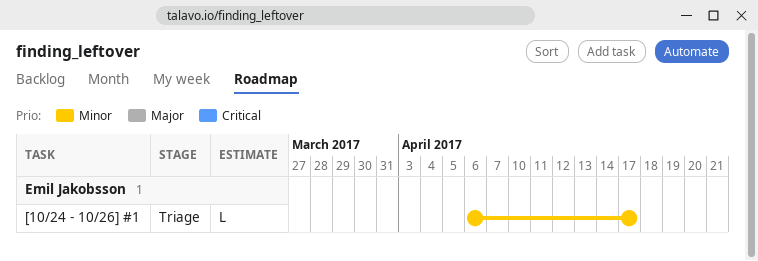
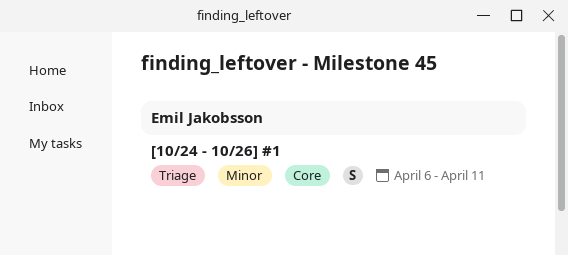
[10/24 - 10/26] #1, estimate: L -> S
[10/24 - 10/26] #1, due: Apr 17 -> Apr 11

